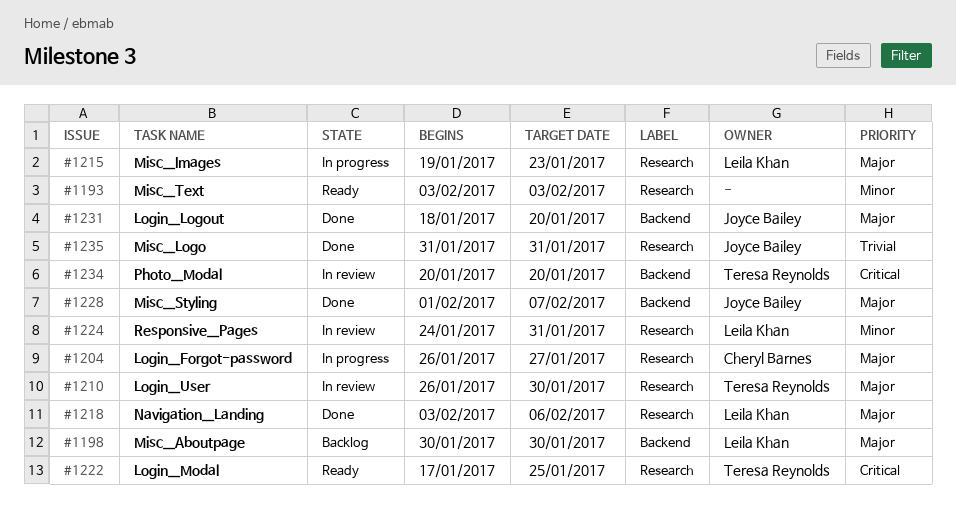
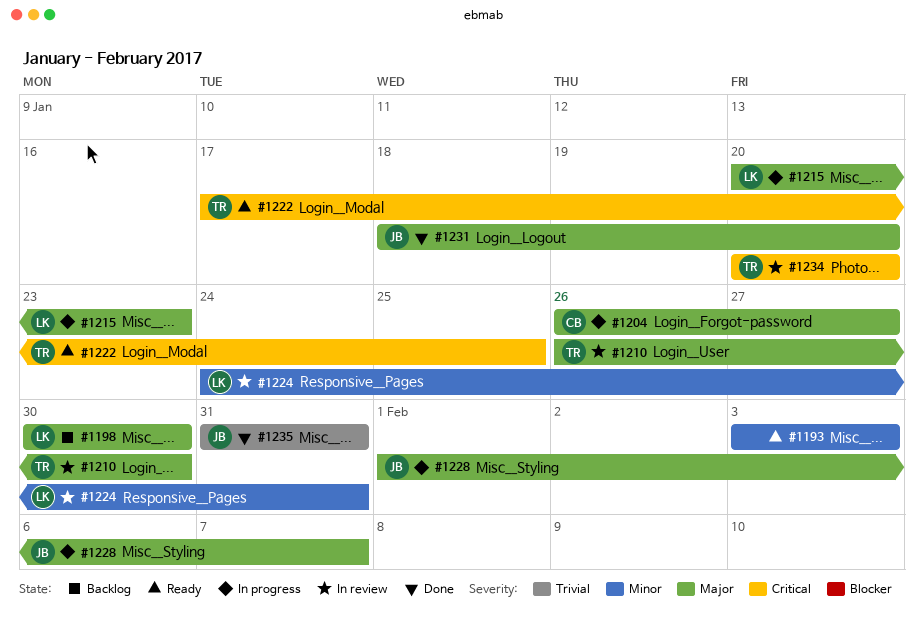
#1215, start: Jan 19 -> Jan 20
#1218: present -> none
#1228, status: Done -> In progress

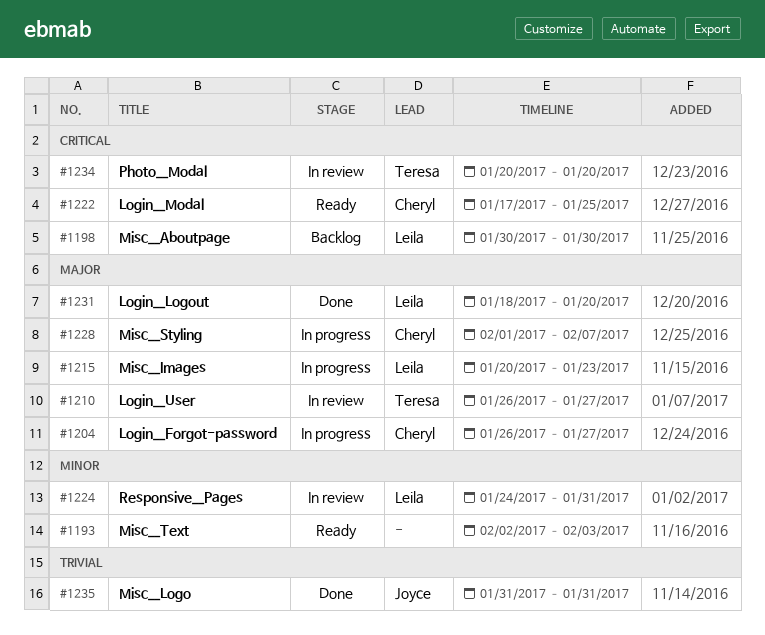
#1193, start: Feb 3 -> Feb 2
#1198, priority: Major -> Critical
#1210, due: Jan 30 -> Jan 27
#1222, owner: Teresa -> Cheryl
#1228, owner: Joyce -> Cheryl
#1231, owner: Joyce -> Leila

